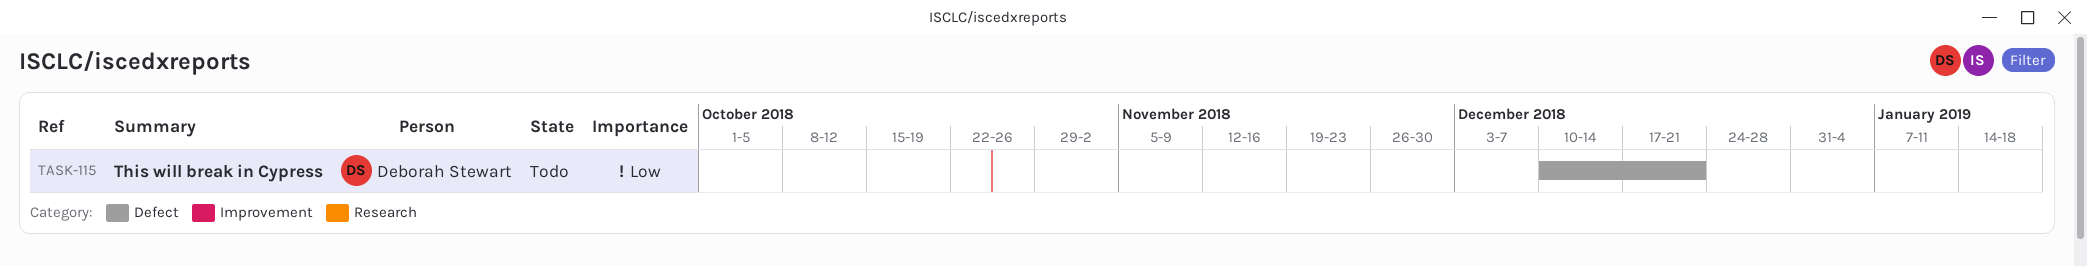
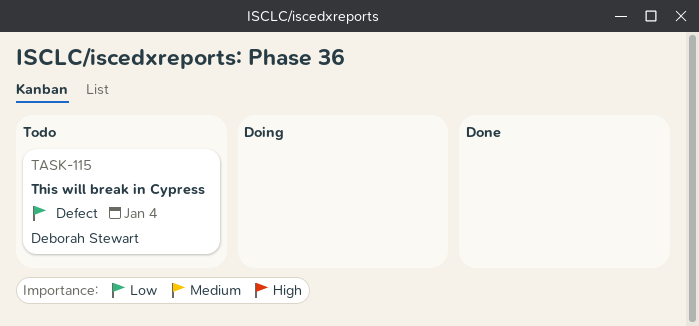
TASK-115, due: Dec 21 -> Jan 4

